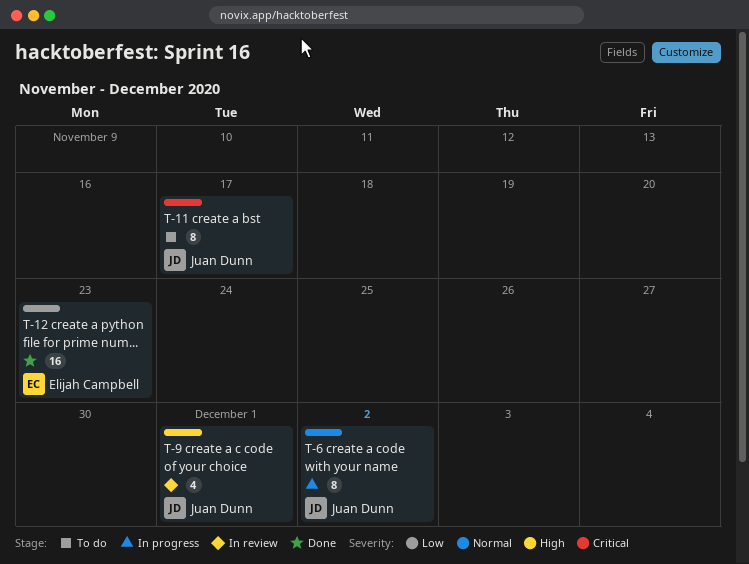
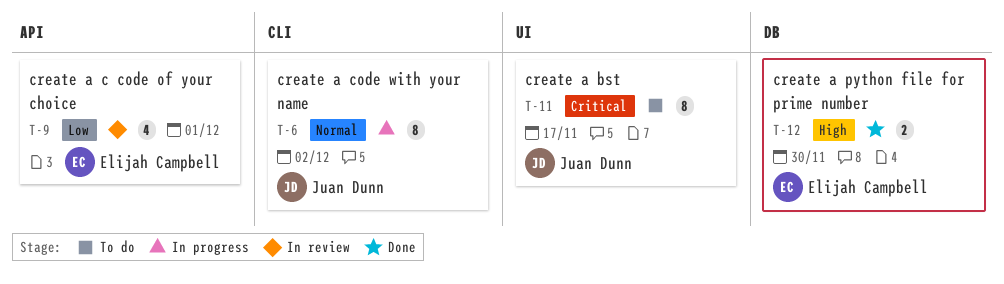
T-9, owner: Juan Dunn -> Elijah Campbell
T-9, priority: High -> Low
T-12, priority: Low -> High
T-12, estimate: 16 -> 2
T-12, due: Nov 23 -> Nov 30

